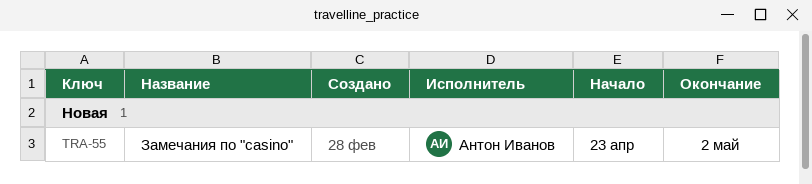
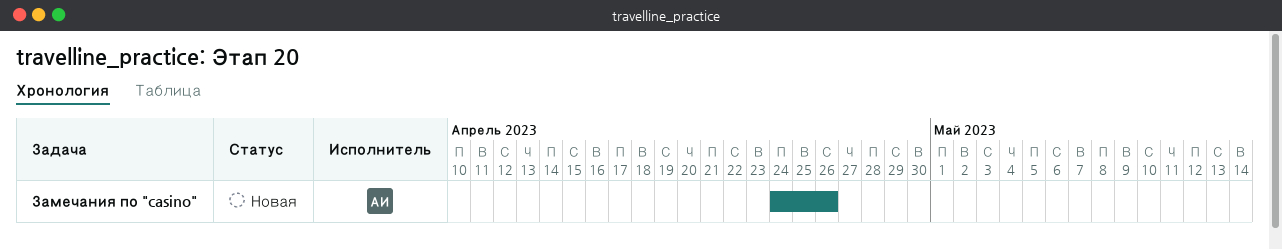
Замечания по "casino", start: Apr 23 -> Apr 24
Замечания по "casino", due: May 2 -> Apr 26

